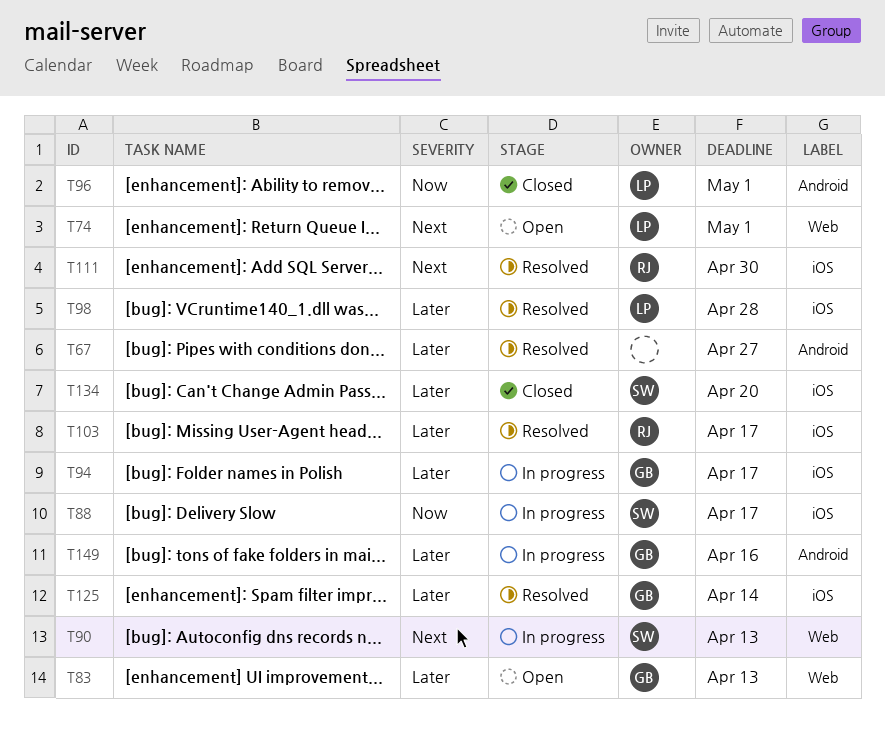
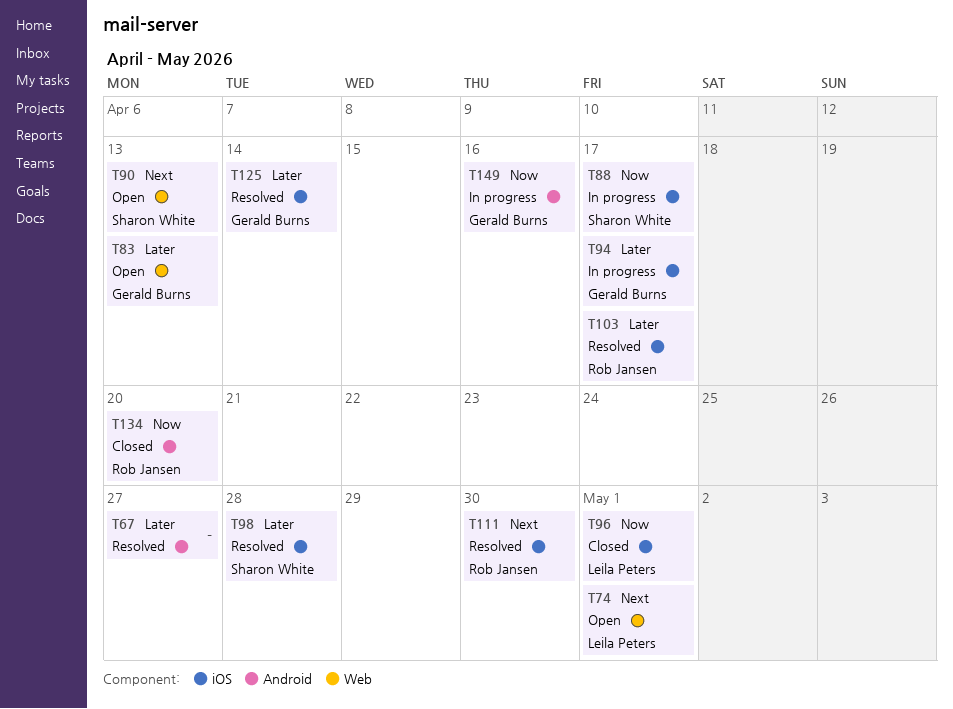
T90, status: In progress -> Open
T96, label: Android -> iOS
T98, owner: Leila Peters -> Sharon White
T134, owner: Sharon White -> Rob Jansen
T134, priority: Later -> Now
T134, label: iOS -> Android
T149, priority: Later -> Now

